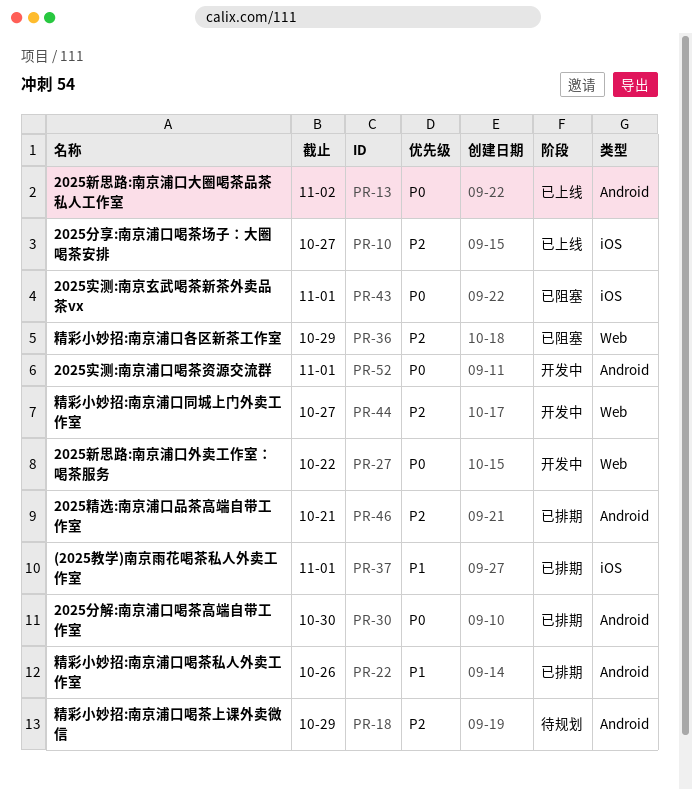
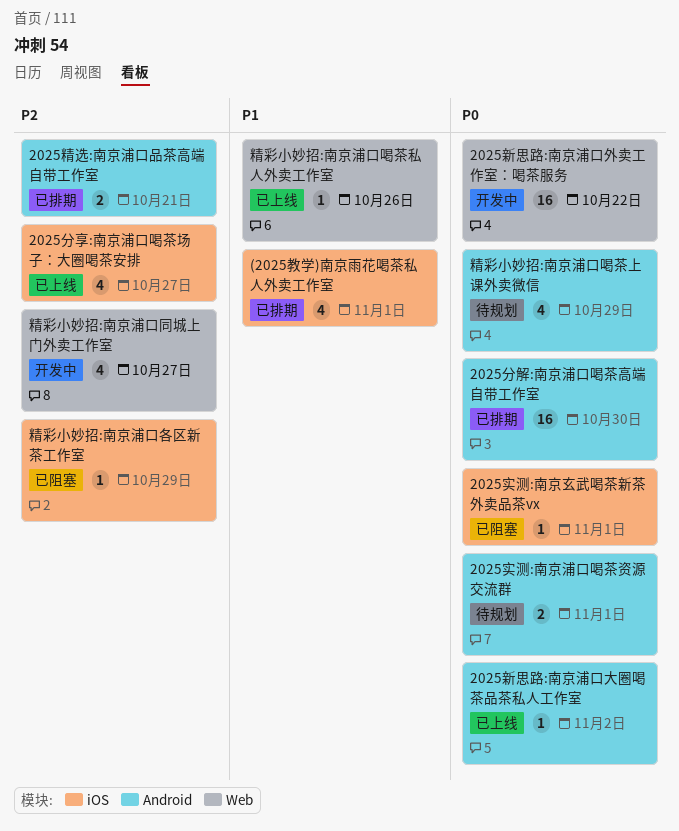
2025实测:南京浦口喝茶资源交流群, status: 开发中 -> 待规划
精彩小妙招:南京浦口各区新茶工作室, label: Web -> iOS
精彩小妙招:南京浦口喝茶上课外卖微信, priority: P2 -> P0
精彩小妙招:南京浦口喝茶私人外卖工作室, status: 已排期 -> 已上线
精彩小妙招:南京浦口喝茶私人外卖工作室, label: Android -> Web

